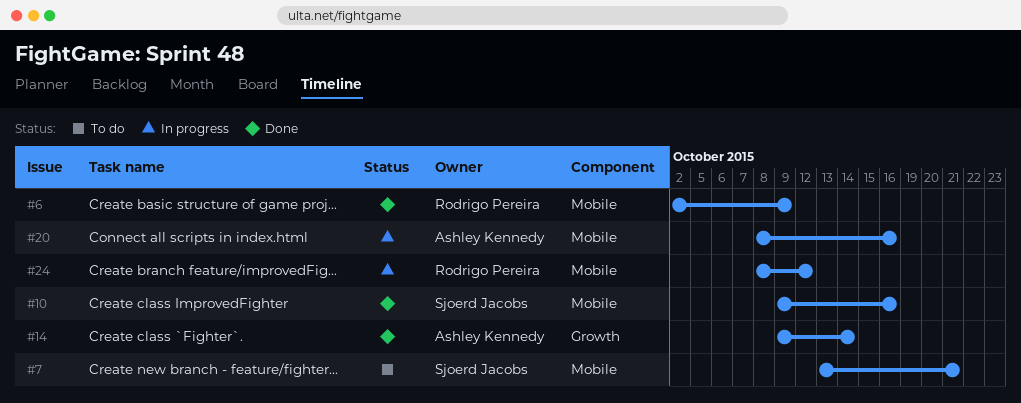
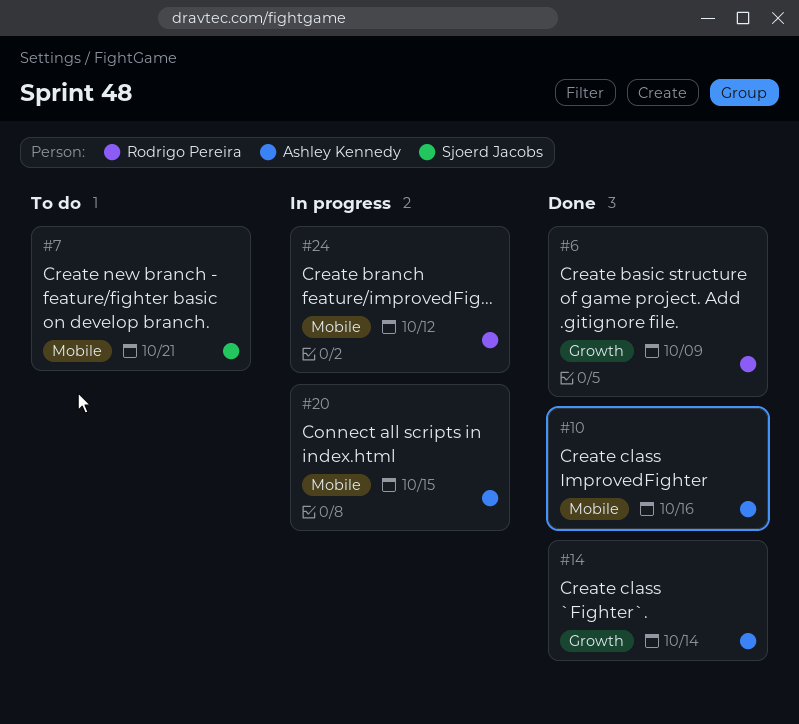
#6, label: Mobile -> Growth
#10, owner: Sjoerd Jacobs -> Ashley Kennedy
#20, due: Oct 16 -> Oct 15

